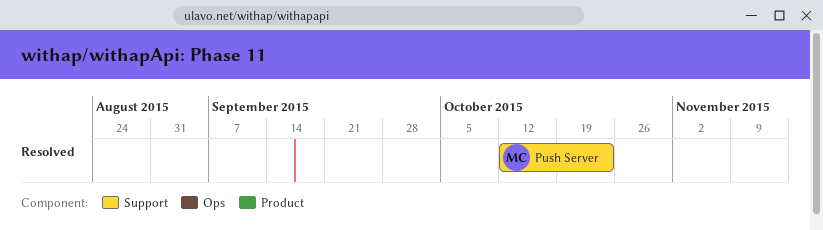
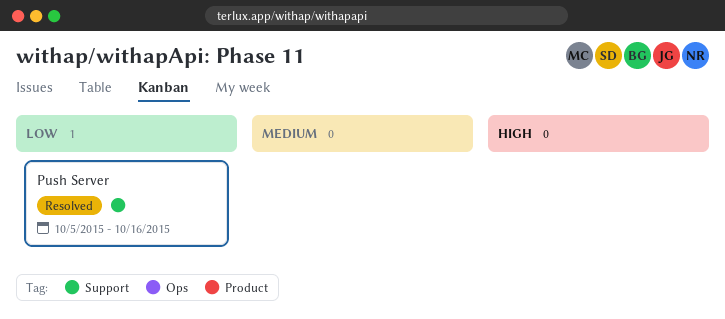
Push Server, start: Oct 12 -> Oct 5
Push Server, due: Oct 23 -> Oct 16

